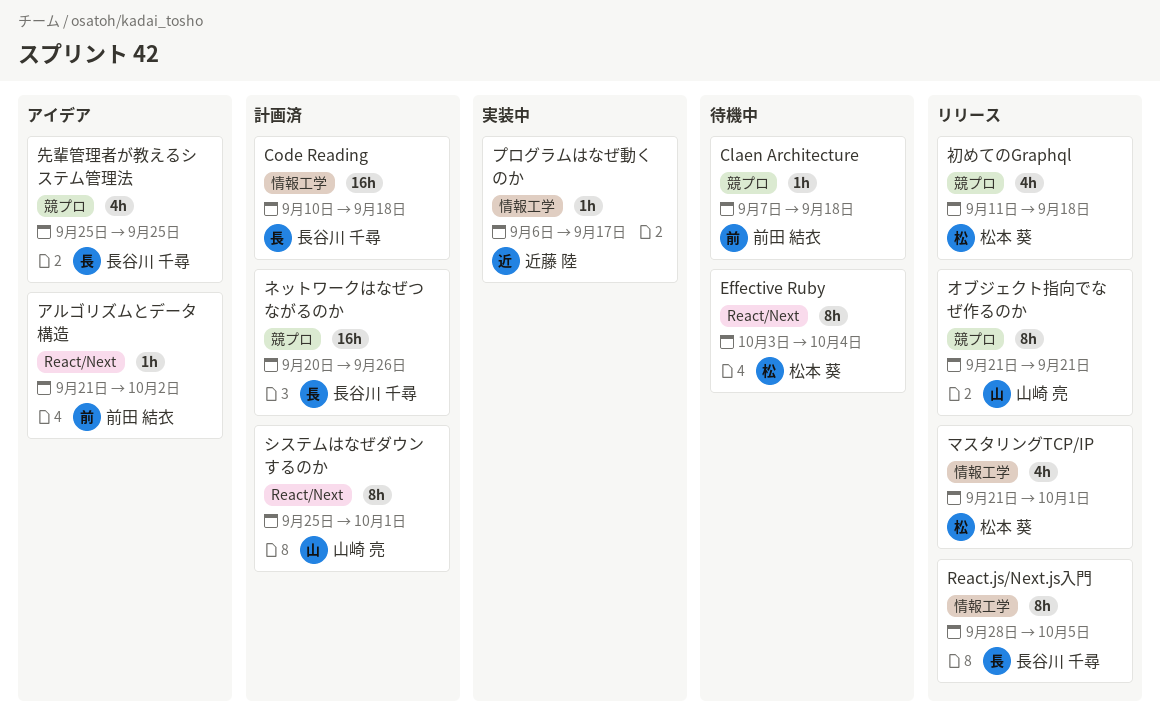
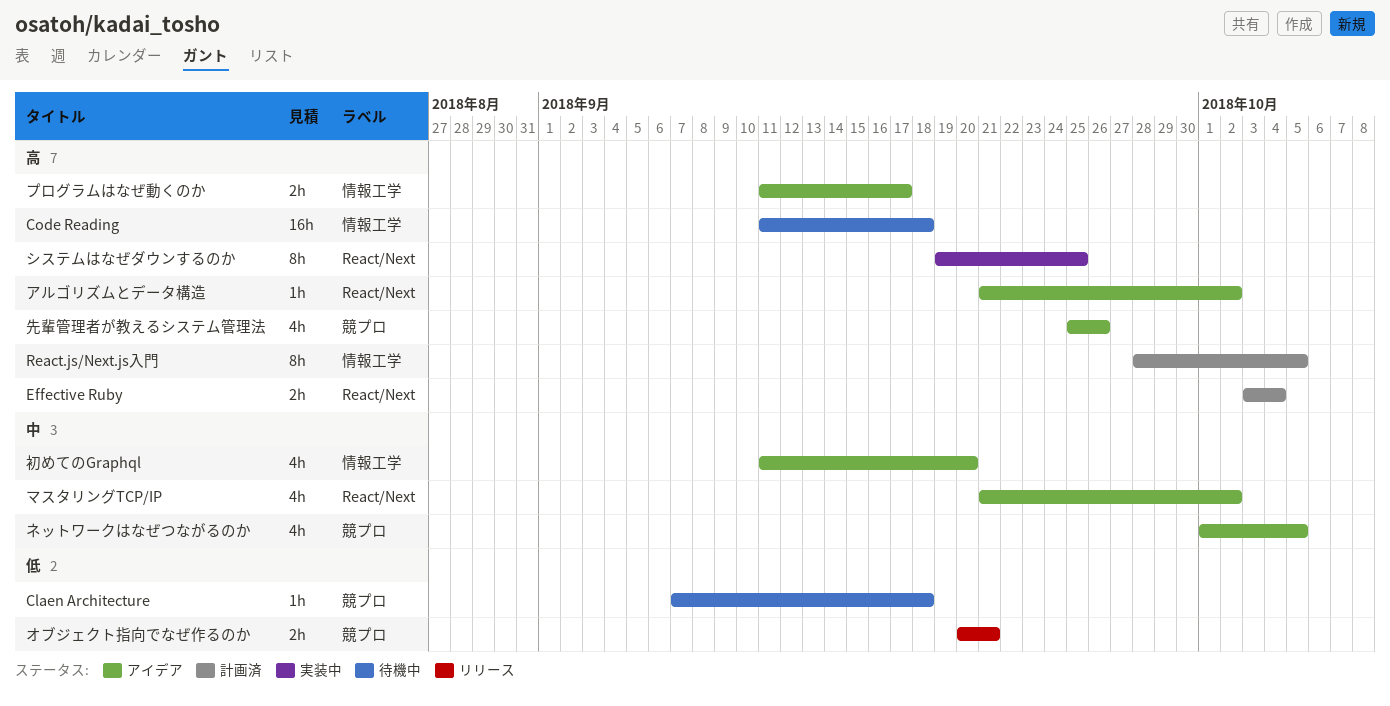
Code Reading, status: 計画済 -> 待機中
Code Reading, start: Sep 10 -> Sep 11
Effective Ruby, status: 待機中 -> 計画済
Effective Ruby, estimate: 8h -> 2h
React.js/Next.js入門, status: リリース -> 計画済
オブジェクト指向でなぜ作るのか, estimate: 8h -> 2h
オブジェクト指向でなぜ作るのか, start: Sep 21 -> Sep 20
システムはなぜダウンするのか, status: 計画済 -> 実装中
システムはなぜダウンするのか, start: Sep 25 -> Sep 19
システムはなぜダウンするのか, due: Oct 1 -> Sep 25
ネットワークはなぜつながるのか, status: 計画済 -> アイデア
ネットワークはなぜつながるのか, estimate: 16h -> 4h
ネットワークはなぜつながるのか, start: Sep 20 -> Oct 1
ネットワークはなぜつながるのか, due: Sep 26 -> Oct 5
プログラムはなぜ動くのか, status: 実装中 -> アイデア
プログラムはなぜ動くのか, estimate: 1h -> 2h
プログラムはなぜ動くのか, start: Sep 6 -> Sep 11
マスタリングTCP/IP, status: リリース -> アイデア
マスタリングTCP/IP, label: 情報工学 -> React/Next
マスタリングTCP/IP, due: Oct 1 -> Oct 2
先輩管理者が教えるシステム管理法, due: Sep 25 -> Sep 26
初めてのGraphql, status: リリース -> アイデア
初めてのGraphql, label: 競プロ -> 情報工学
初めてのGraphql, due: Sep 18 -> Sep 20

